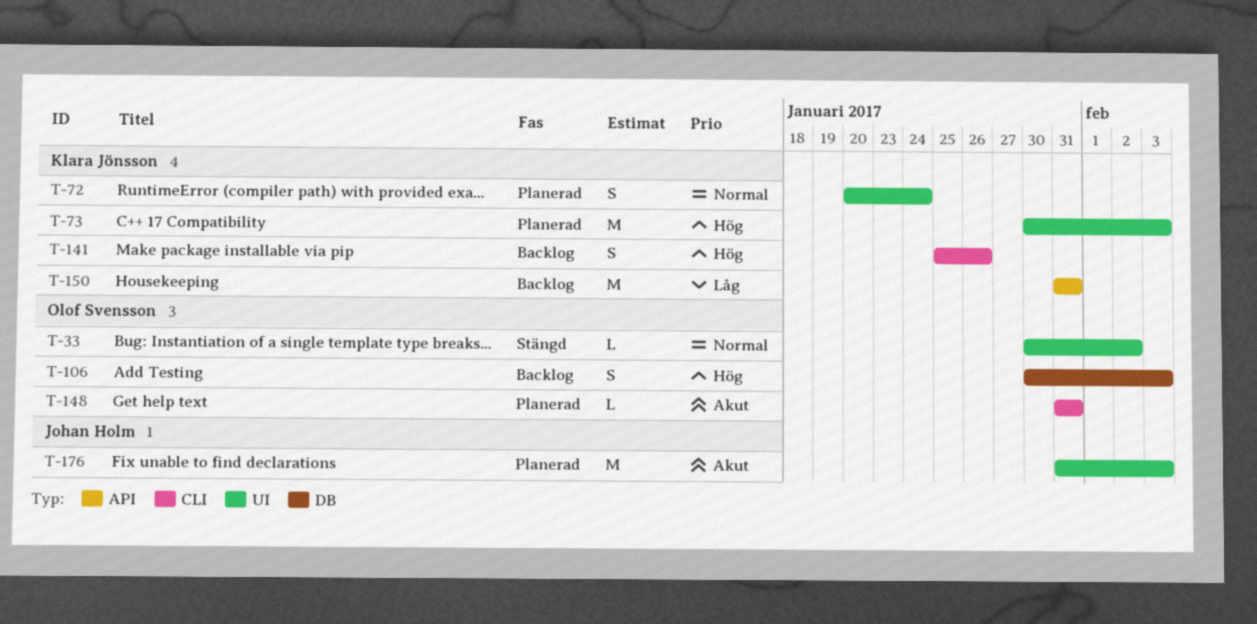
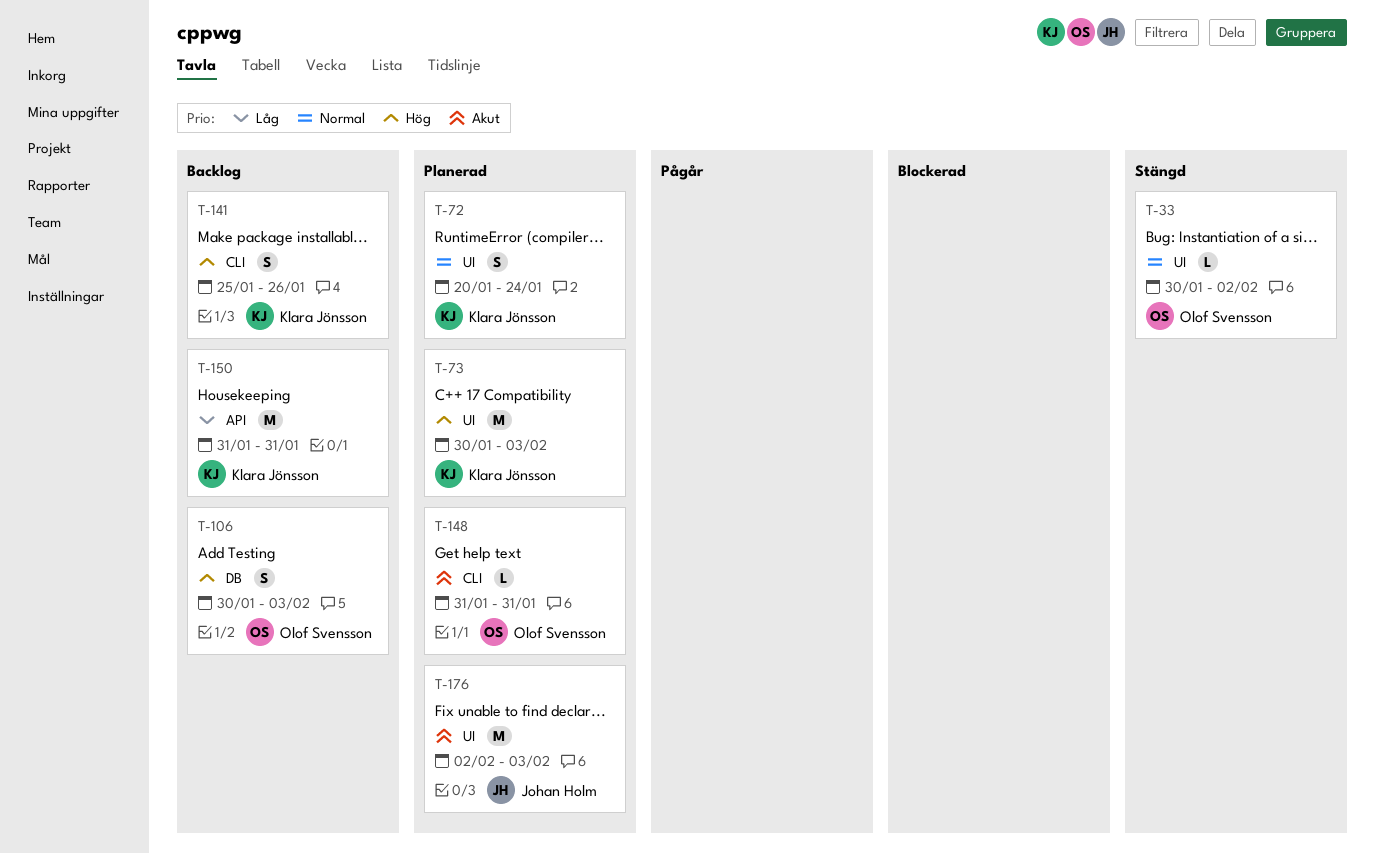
T-176, start: Jan 31 -> Feb 2

